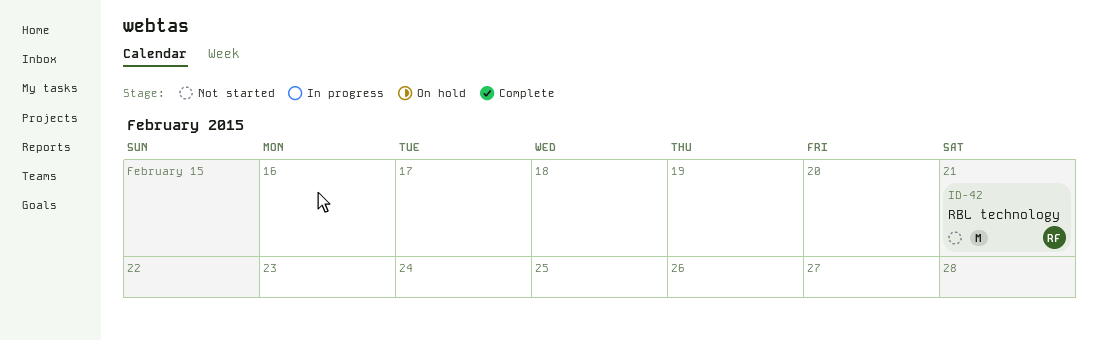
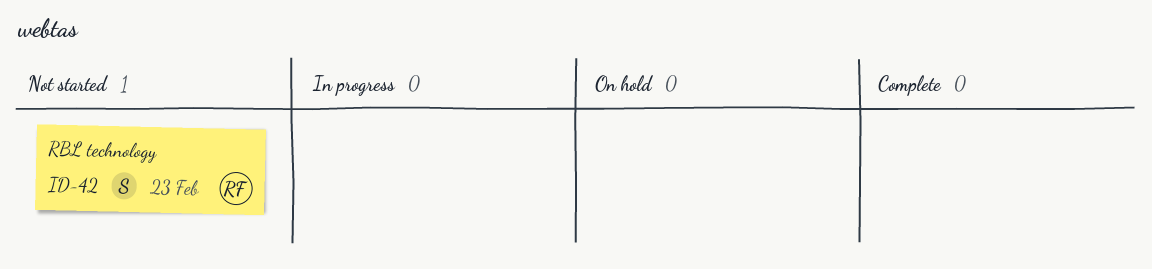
ID-42, estimate: M -> S
ID-42, due: Feb 21 -> Feb 23

